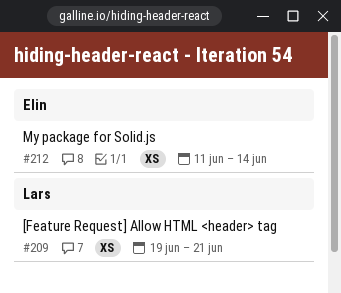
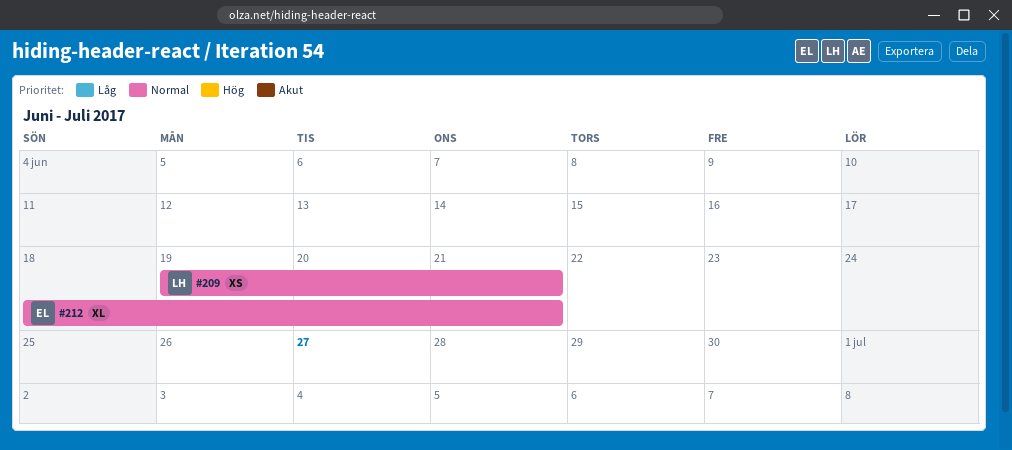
#212, estimate: XS -> XL
#212, start: Jun 11 -> Jun 18
#212, due: Jun 14 -> Jun 21

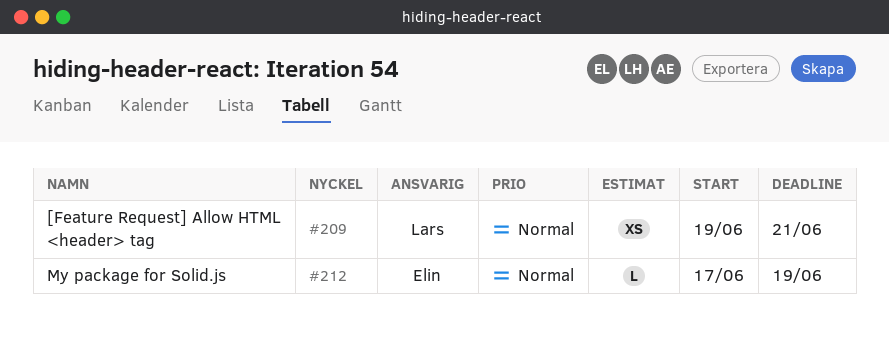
#212, estimate: XL -> L
#212, start: Jun 18 -> Jun 17
#212, due: Jun 21 -> Jun 19

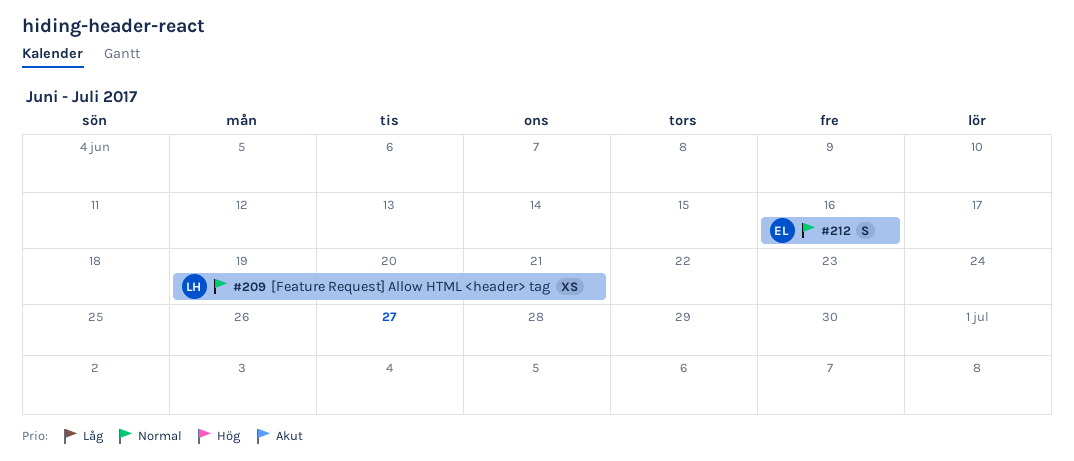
#212, estimate: L -> S
#212, start: Jun 17 -> Jun 16
#212, due: Jun 19 -> Jun 16

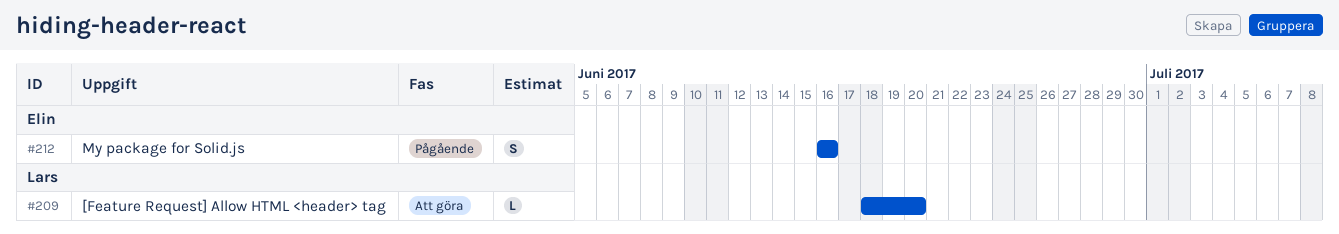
#209, estimate: XS -> L
#209, start: Jun 19 -> Jun 18
#209, due: Jun 21 -> Jun 20

